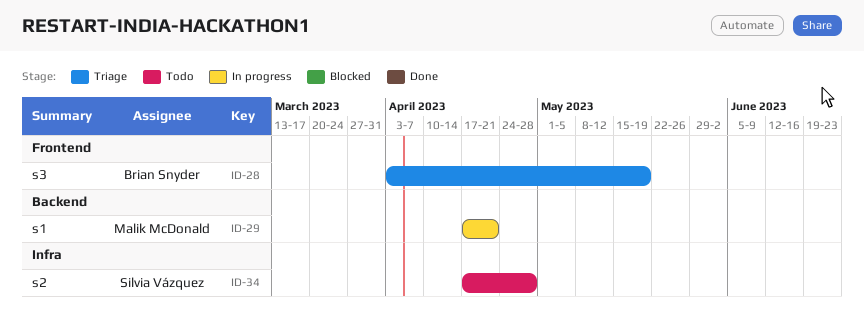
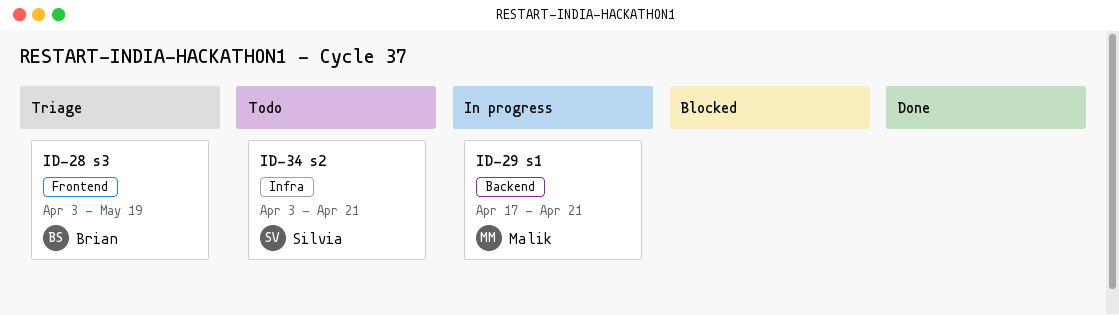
ID-34, start: Apr 17 -> Apr 3
ID-34, due: Apr 28 -> Apr 21

